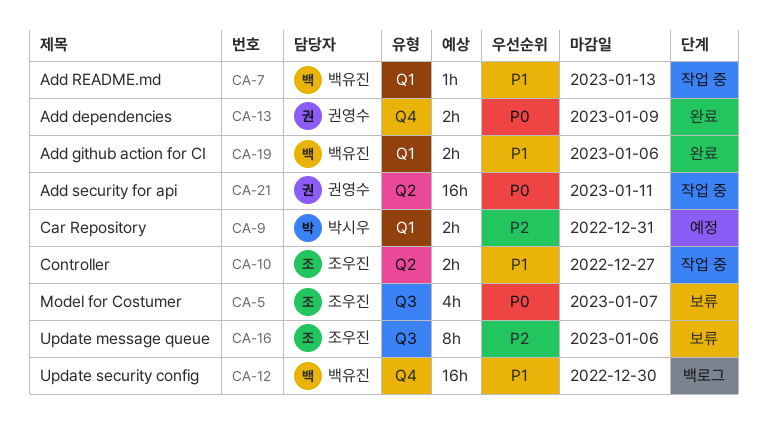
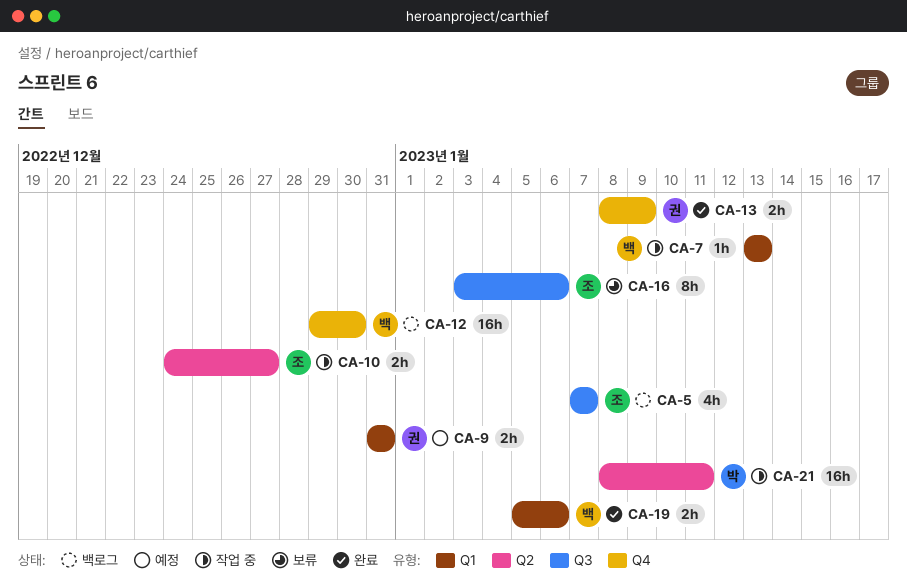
CA-5, status: 보류 -> 백로그
CA-9, owner: 박시우 -> 권영수
CA-21, owner: 권영수 -> 박시우

